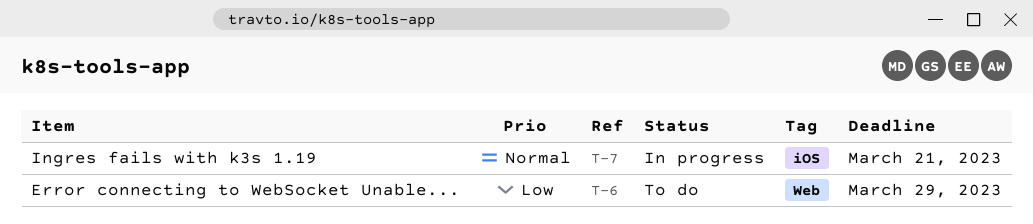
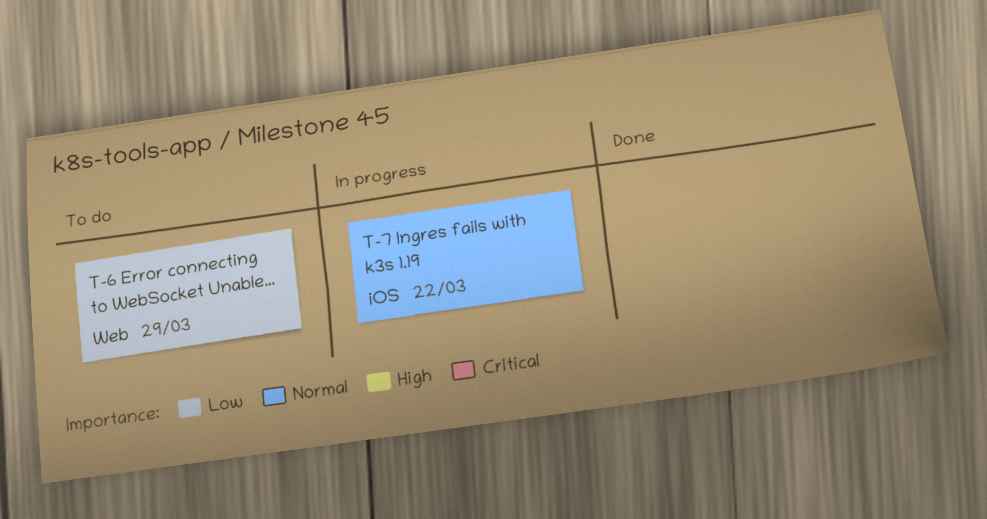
T-7, due: Mar 21 -> Mar 22

